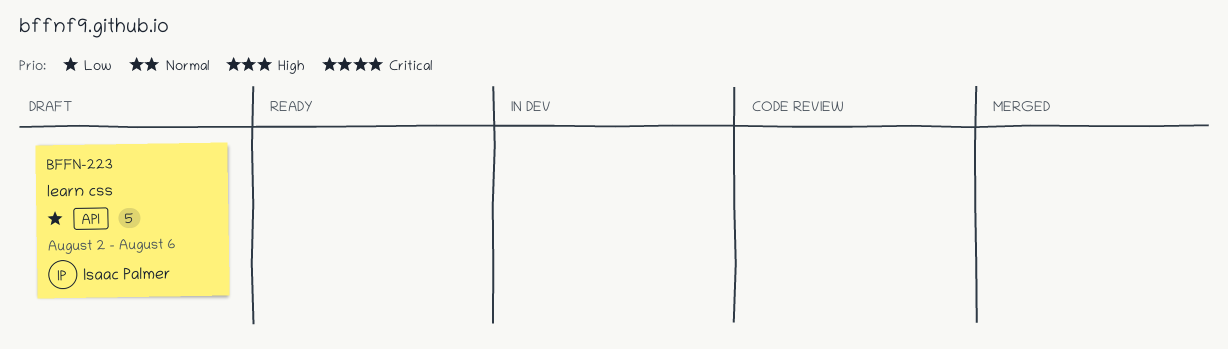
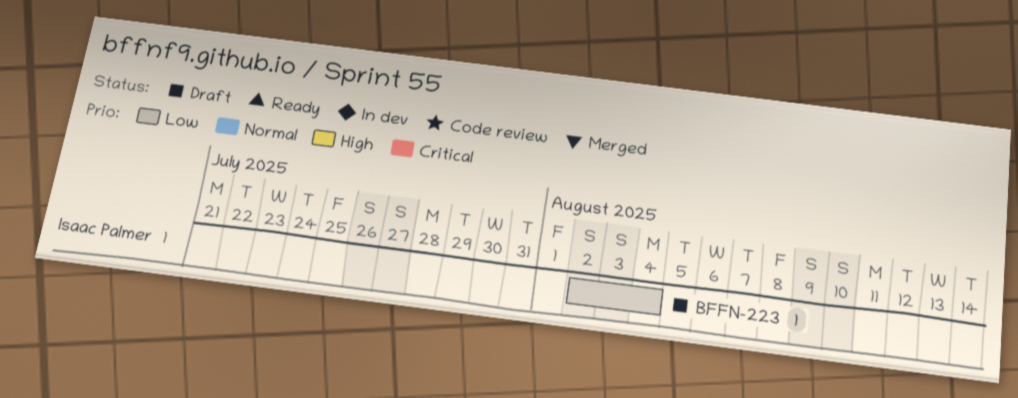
BFFN-223, estimate: 5 -> 1
BFFN-223, due: Aug 6 -> Aug 4

